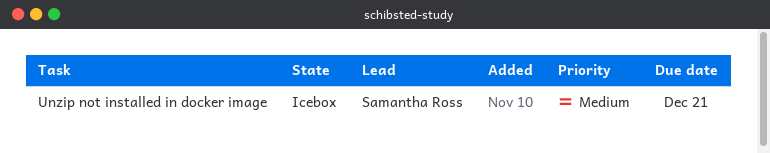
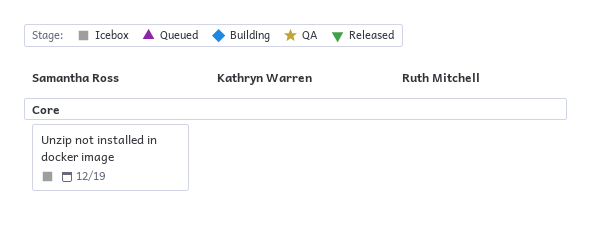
Unzip not installed in docker image, due: Dec 21 -> Dec 19

